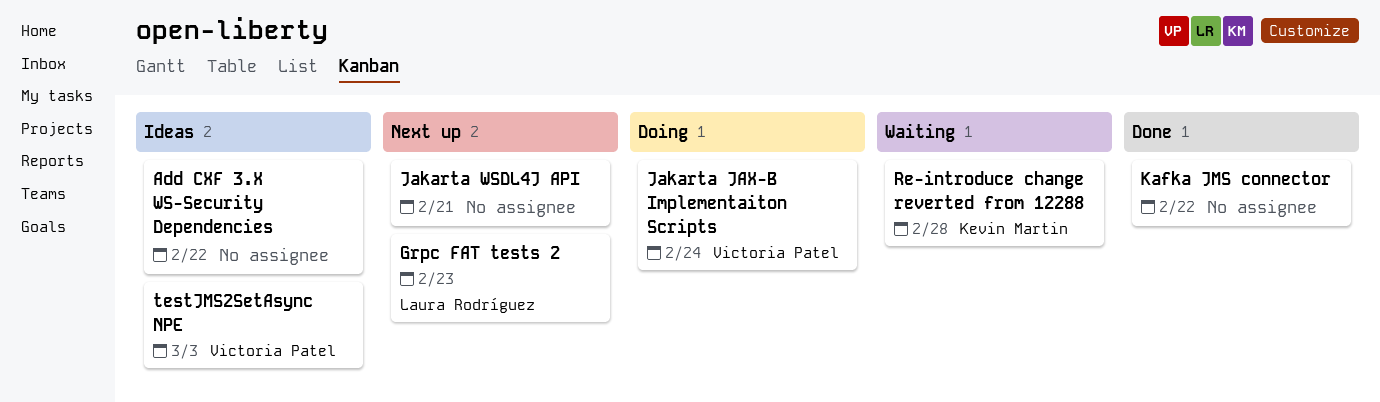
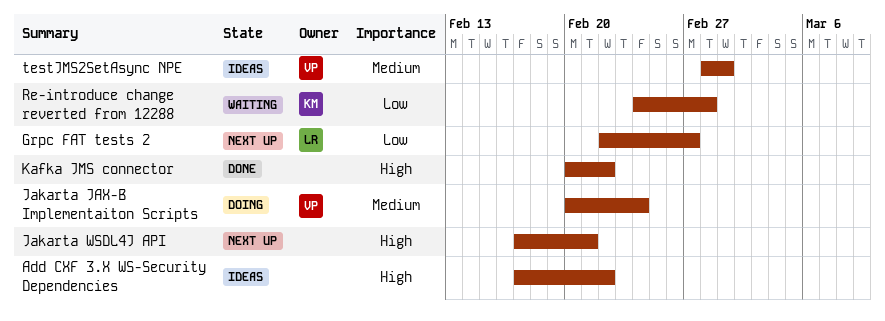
Grpc FAT tests 2, due: Feb 23 -> Feb 27
testJMS2SetAsync NPE, due: Mar 3 -> Mar 1

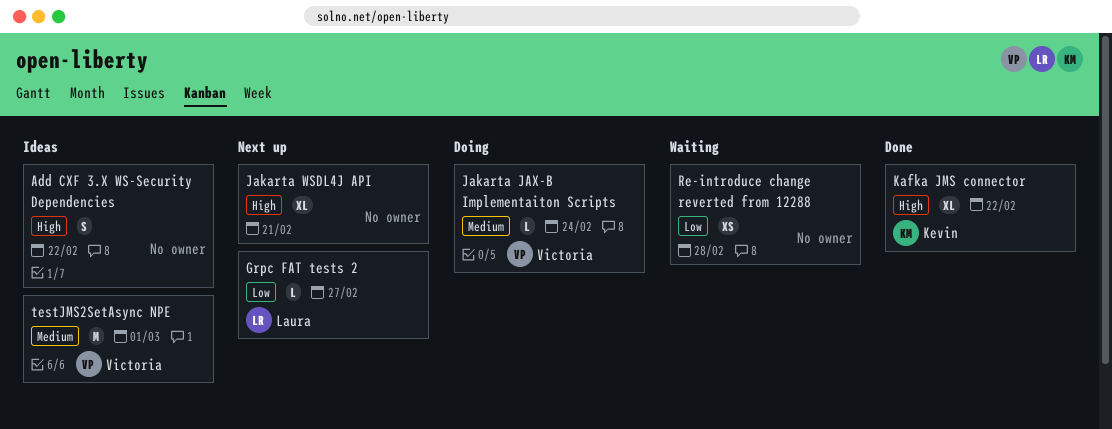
Kafka JMS connector, owner: none -> Kevin
Re-introduce change reverted from 12288, owner: Kevin -> none

